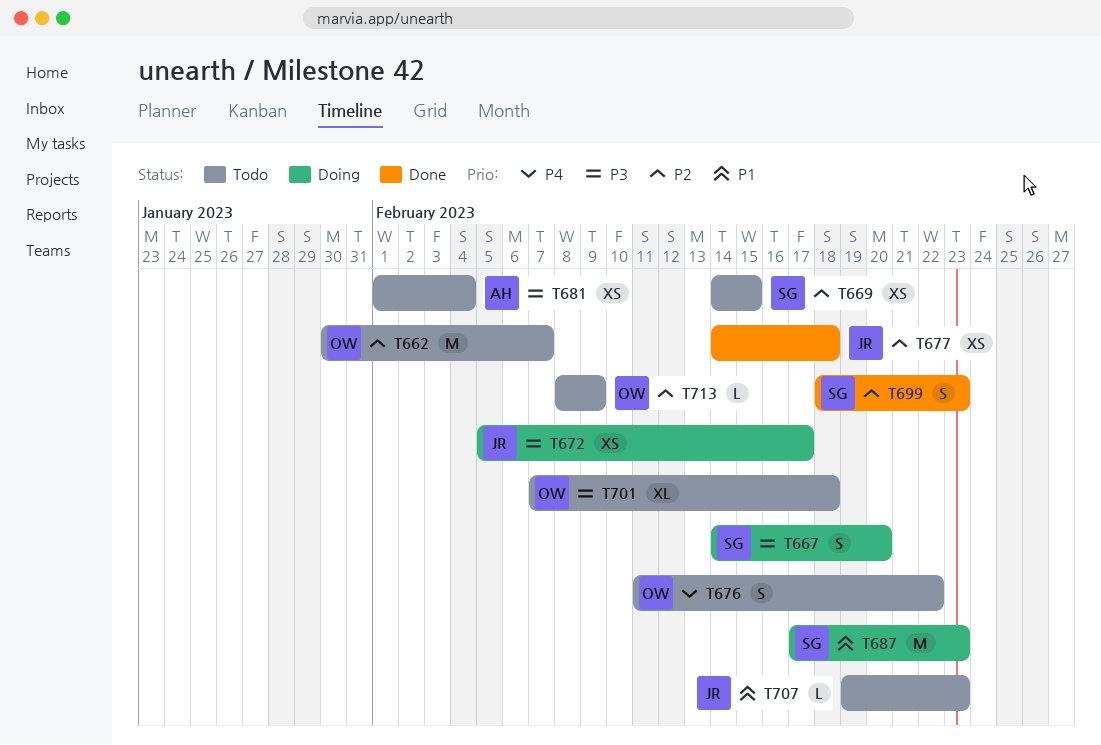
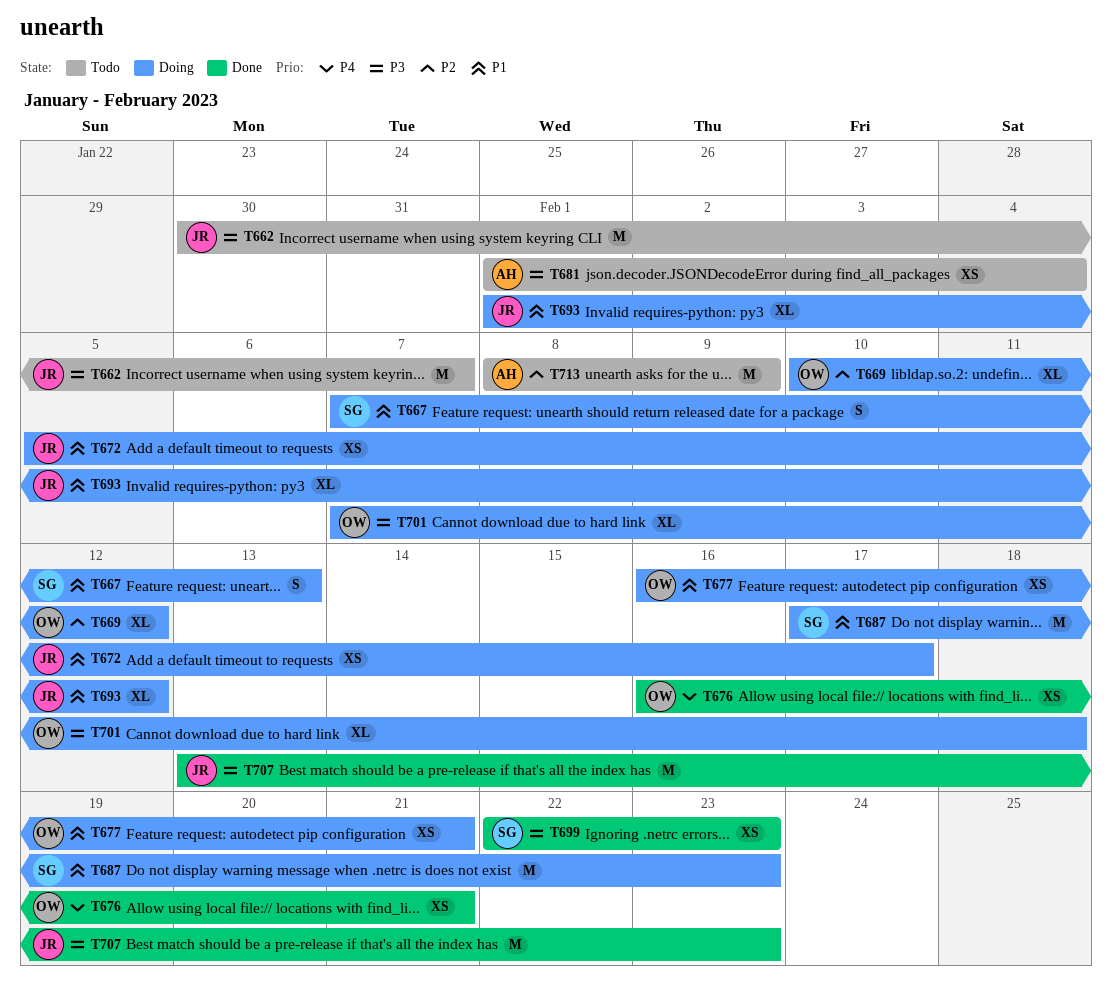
T662, owner: OW -> JR
T662, priority: P2 -> P3
T667, priority: P3 -> P1
T667, start: Feb 14 -> Feb 7
T667, due: Feb 20 -> Feb 13
T669, status: Todo -> Doing
T669, owner: SG -> OW
T669, estimate: XS -> XL
T669, start: Feb 14 -> Feb 10
T669, due: Feb 15 -> Feb 12
T672, priority: P3 -> P1
T676, status: Todo -> Done
T676, estimate: S -> XS
T676, start: Feb 11 -> Feb 16
T676, due: Feb 22 -> Feb 21
T677, status: Done -> Doing
T677, owner: JR -> OW
T677, priority: P2 -> P1
T677, start: Feb 14 -> Feb 16
T677, due: Feb 18 -> Feb 21
T693: none -> present
T699, priority: P2 -> P3
T699, estimate: S -> XS
T699, start: Feb 18 -> Feb 22
T701, status: Todo -> Doing
T707, status: Todo -> Done
T707, priority: P1 -> P3
T707, estimate: L -> M
T707, start: Feb 19 -> Feb 13
T713, owner: OW -> AH
T713, estimate: L -> M

